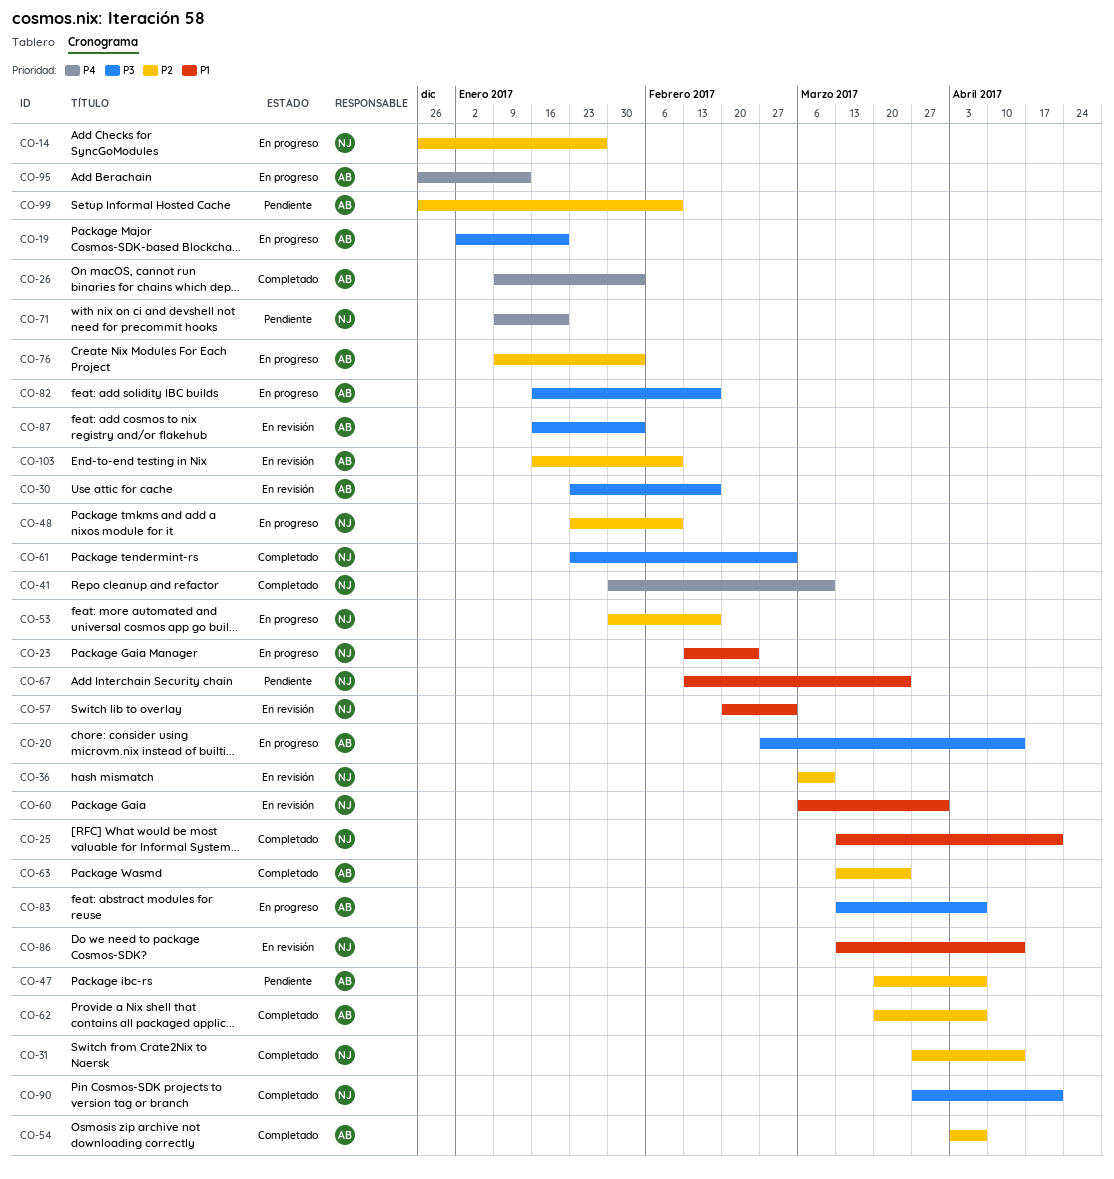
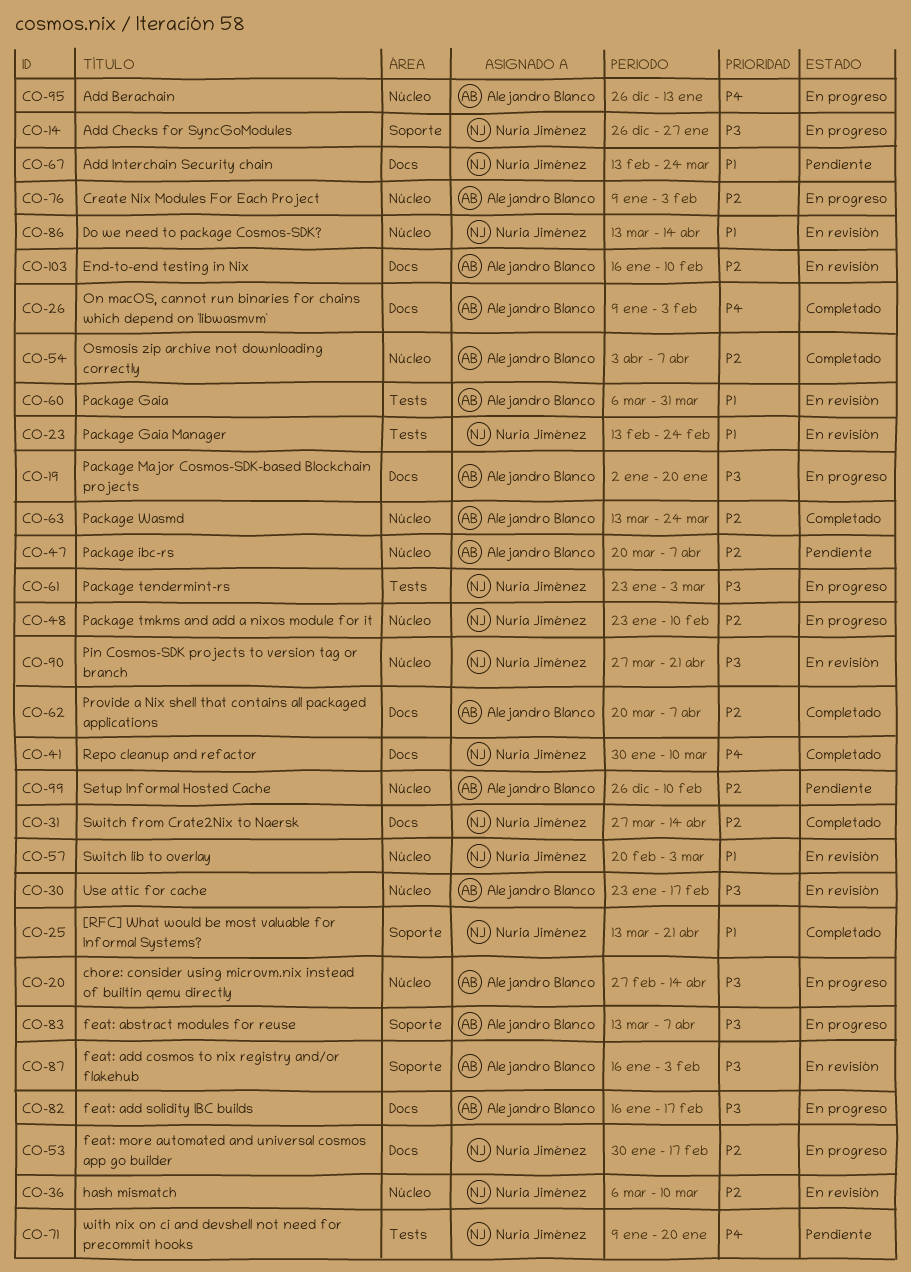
CO-14, priority: P2 -> P3
CO-23, status: En progreso -> En revisión
CO-60, owner: Nuria Jiménez -> Alejandro Blanco
CO-61, status: Completado -> En progreso
CO-90, status: Completado -> En revisión

